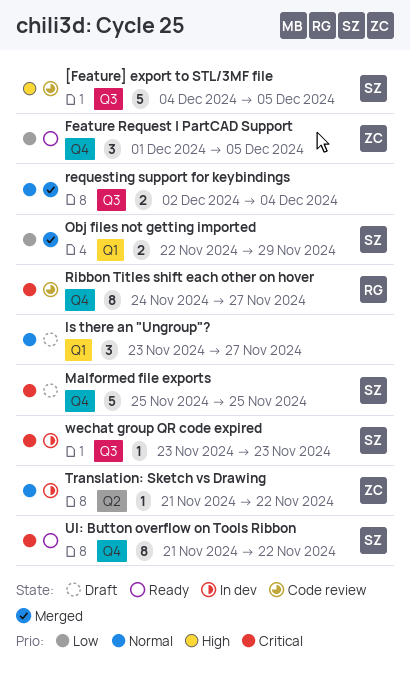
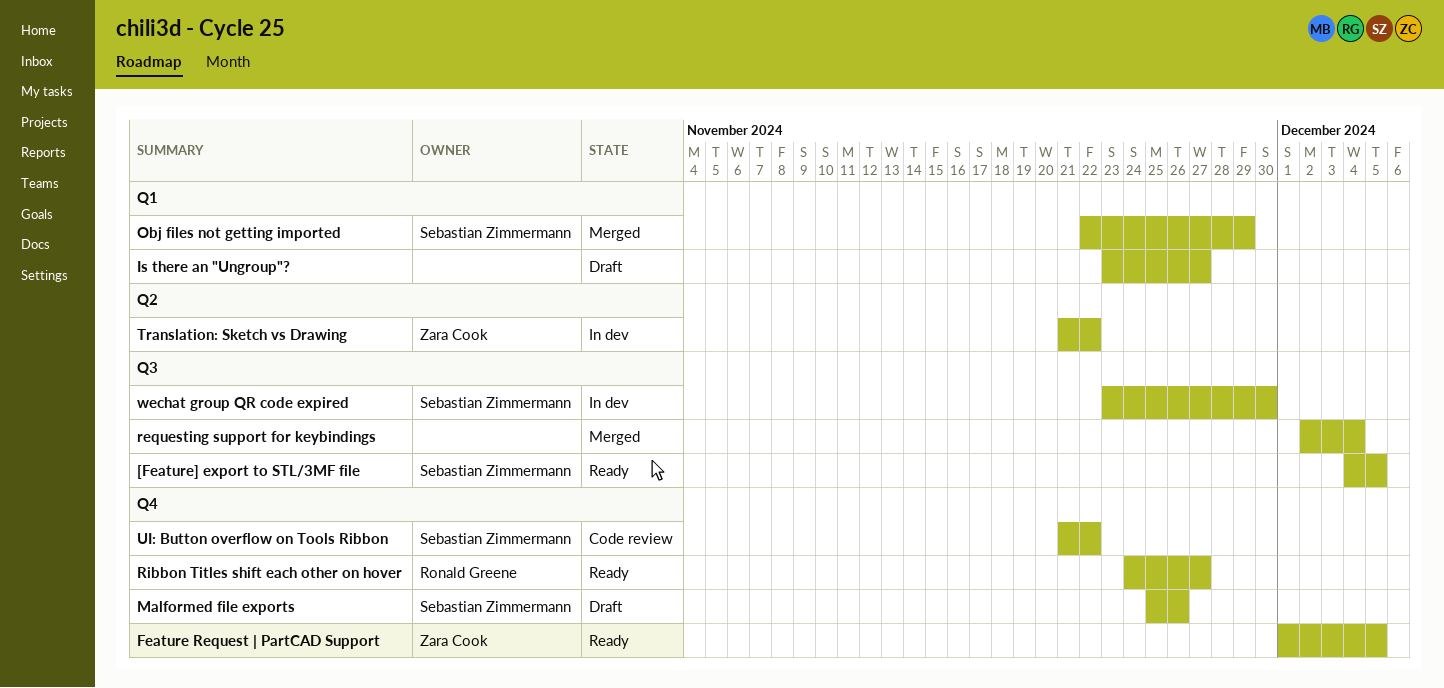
[Feature] export to STL/3MF file, status: Code review -> Ready
Malformed file exports, due: Nov 25 -> Nov 26
Ribbon Titles shift each other on hover, status: Code review -> Ready
UI: Button overflow on Tools Ribbon, status: Ready -> Code review
wechat group QR code expired, due: Nov 23 -> Nov 30

